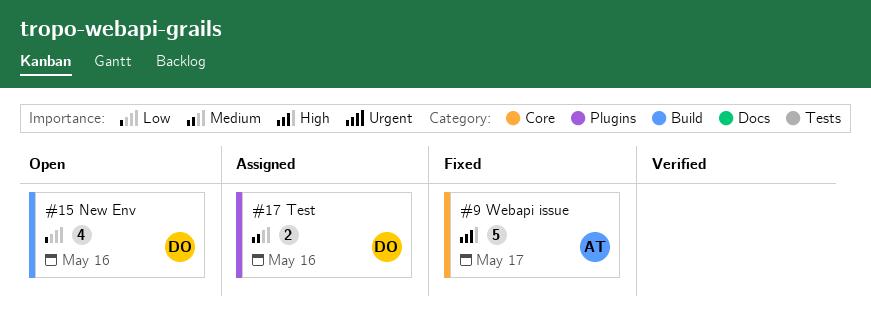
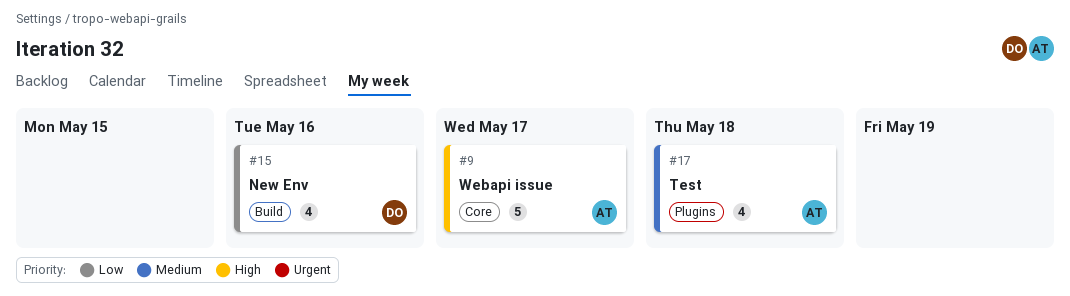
#17, owner: DO -> AT
#17, estimate: 2 -> 4
#17, due: May 16 -> May 18

